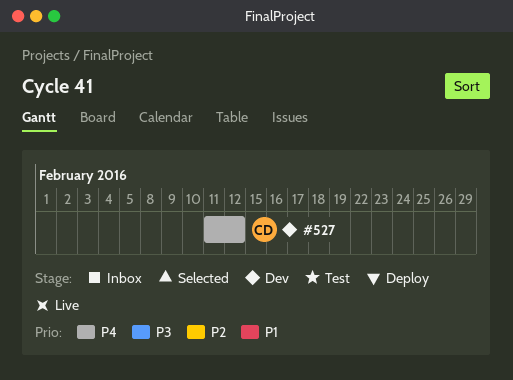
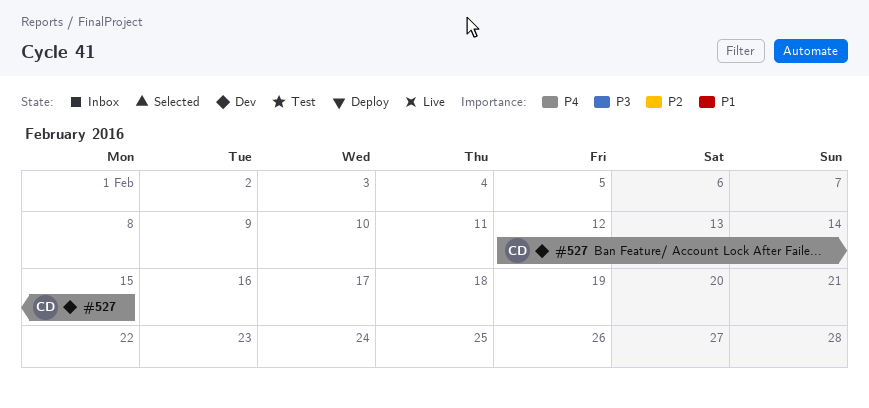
#527, start: Feb 11 -> Feb 12
#527, due: Feb 12 -> Feb 15

